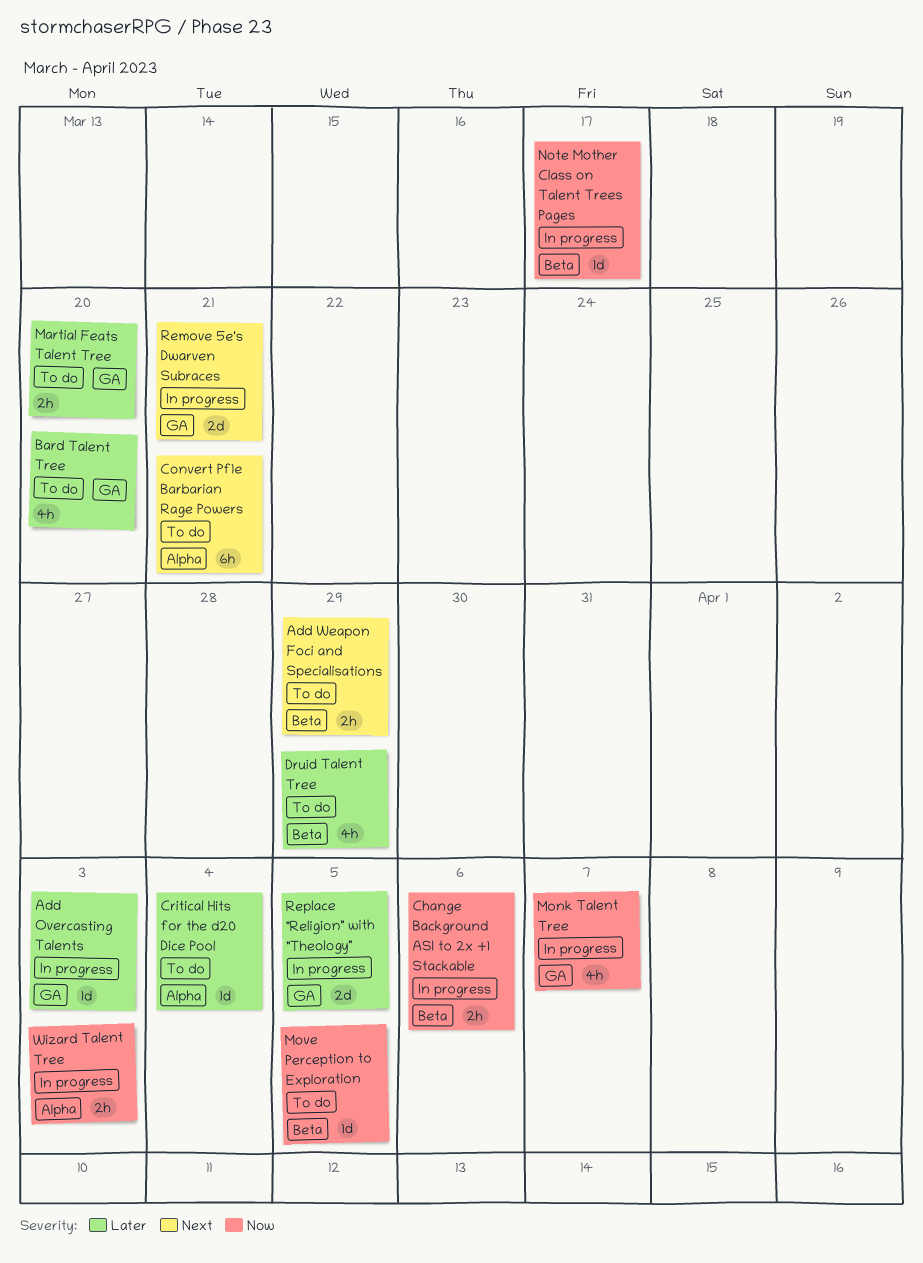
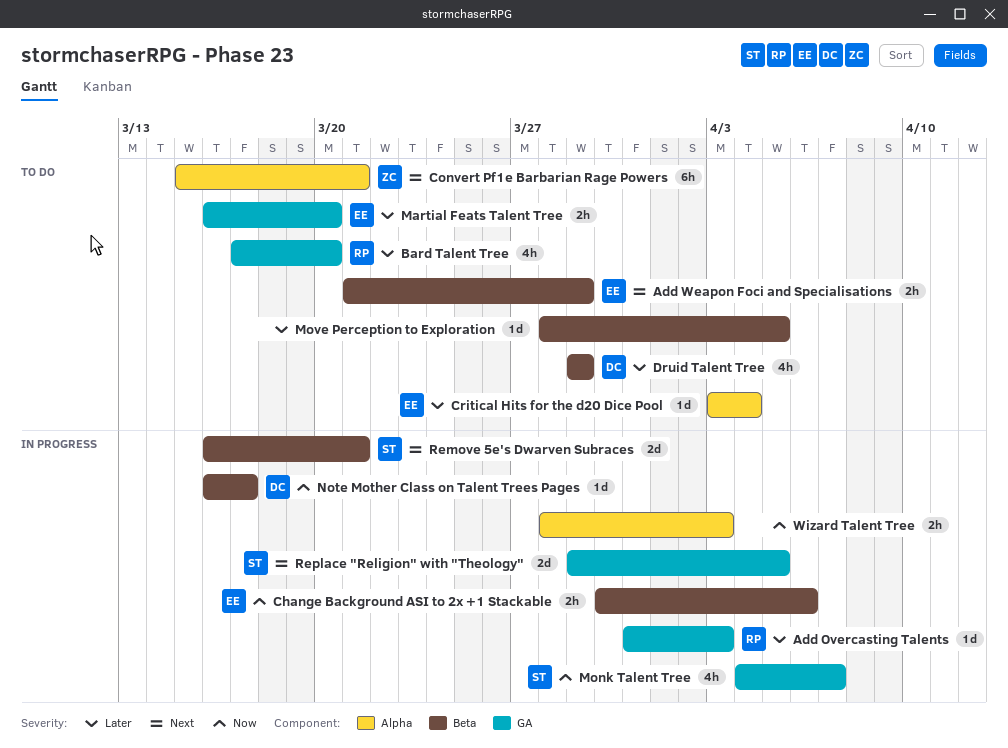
Move Perception to Exploration, priority: Now -> Later
Remove 5e's Dwarven Subraces, label: GA -> Beta
Replace "Religion" with "Theology", priority: Later -> Next

